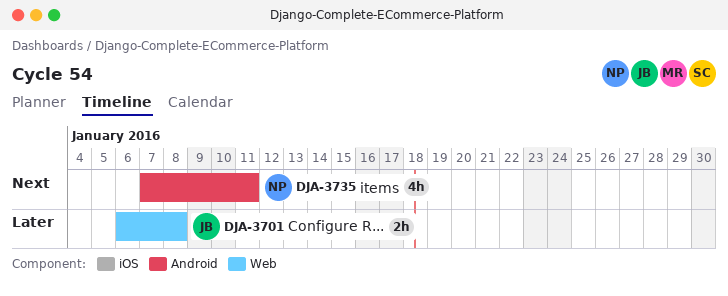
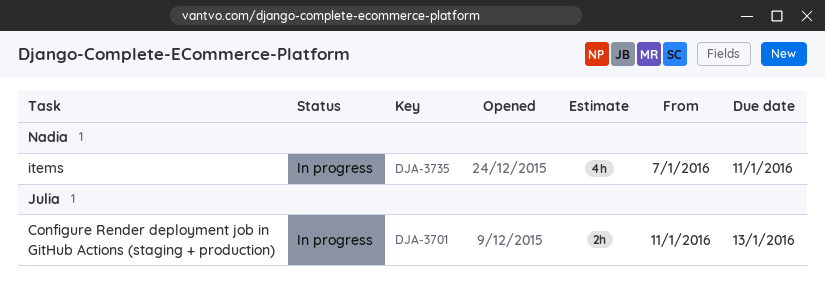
DJA-3701, start: Jan 6 -> Jan 11
DJA-3701, due: Jan 8 -> Jan 13

